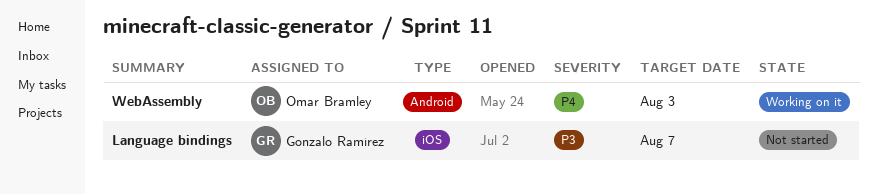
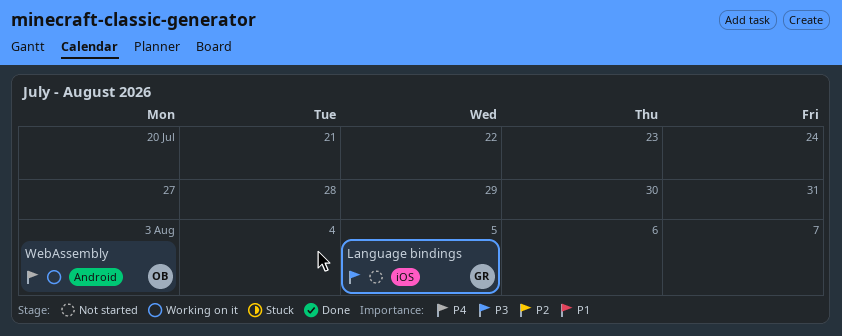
Language bindings, due: Aug 7 -> Aug 5

